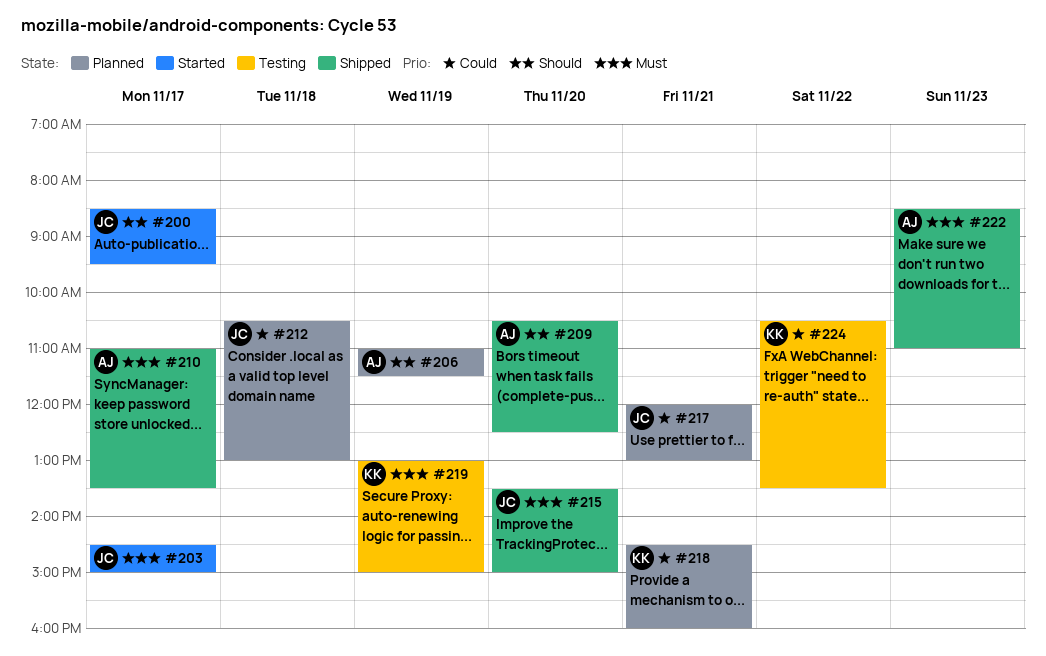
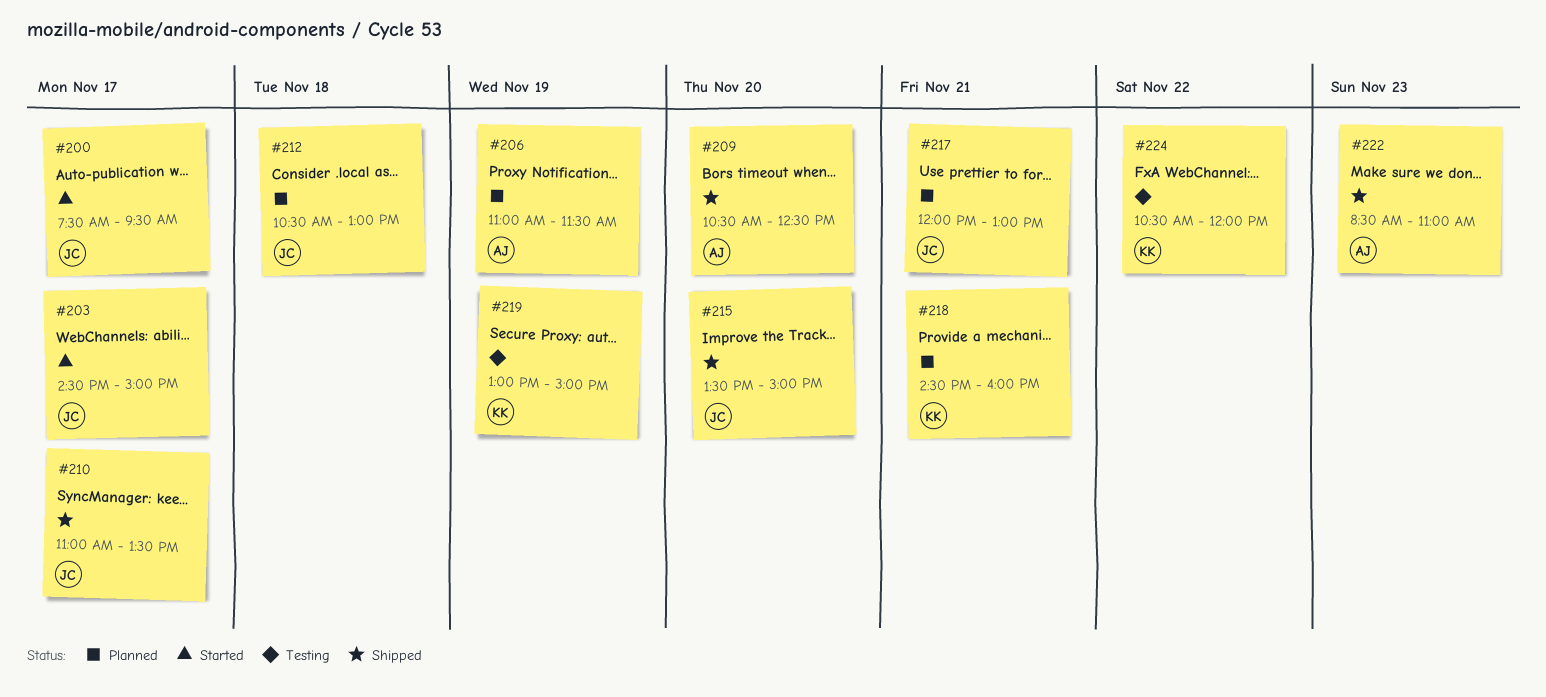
#200, begins: 08:30 -> 07:30
#210, owner: AJ -> JC
#224, ends: 13:30 -> 12:00

